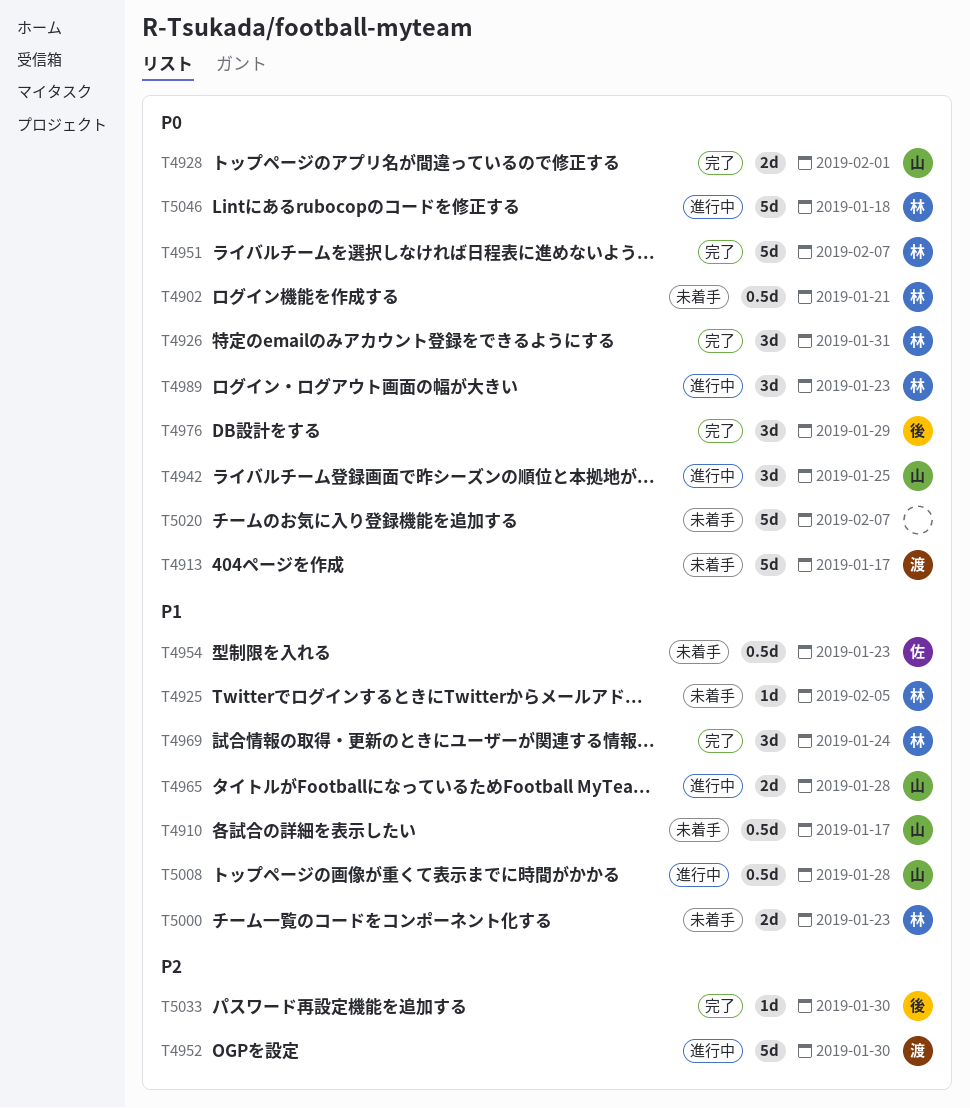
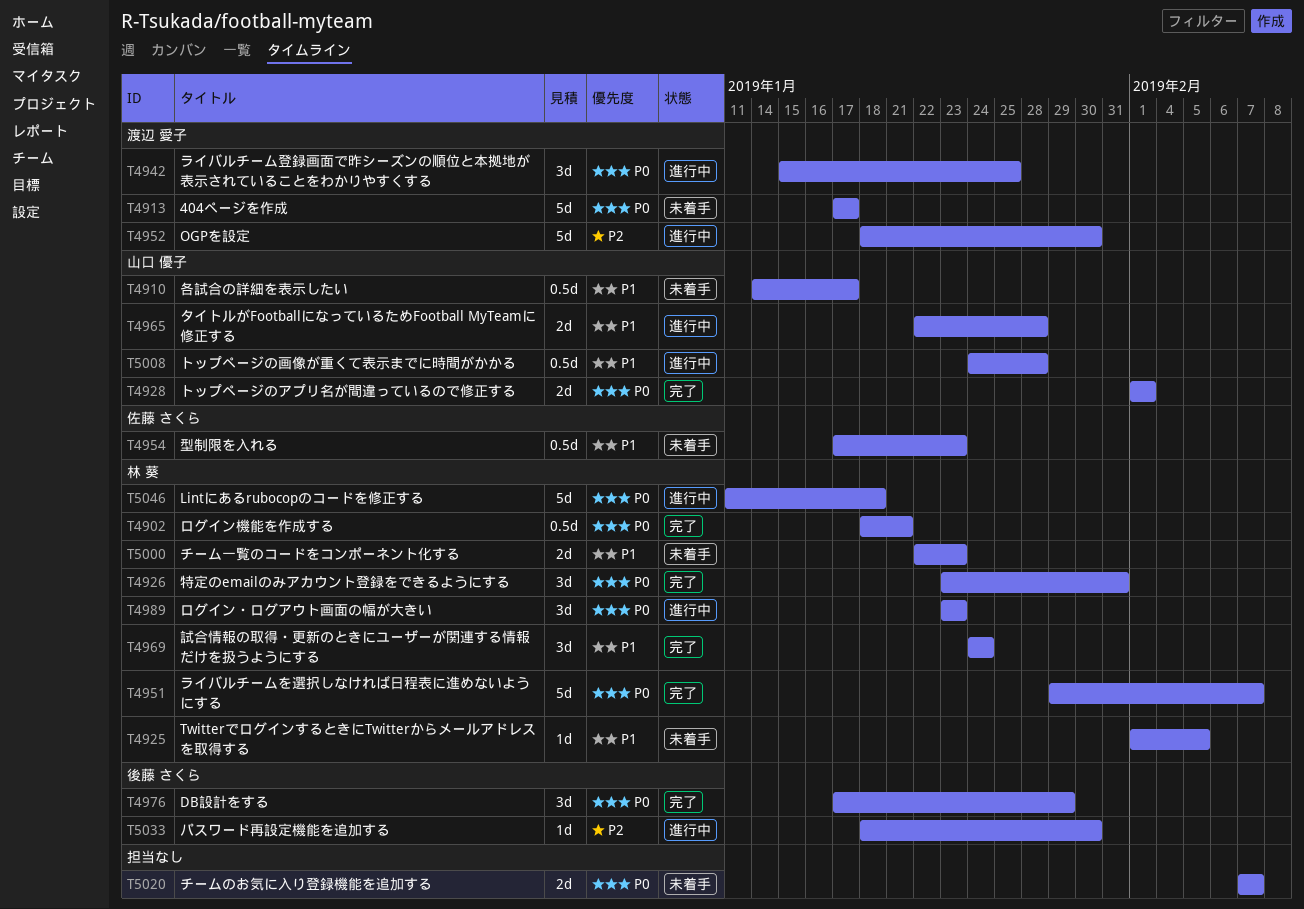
T4902, status: 未着手 -> 完了
T4942, owner: 山口 優子 -> 渡辺 愛子
T5020, estimate: 5d -> 2d
T5033, status: 完了 -> 進行中

